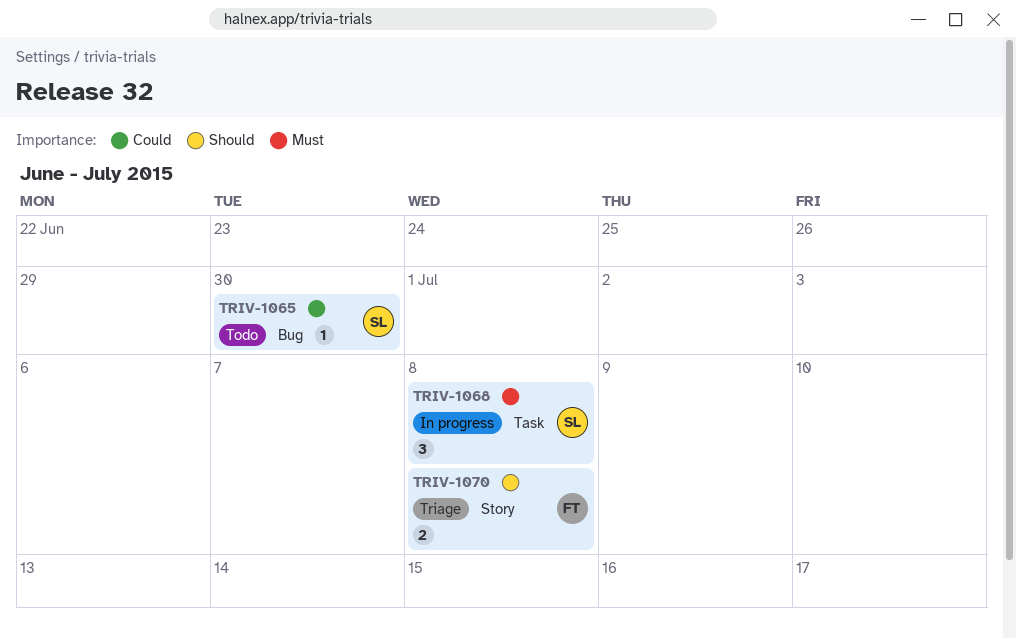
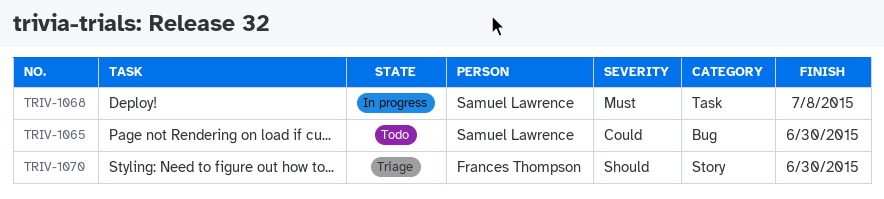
TRIV-1070, due: Jul 8 -> Jun 30

